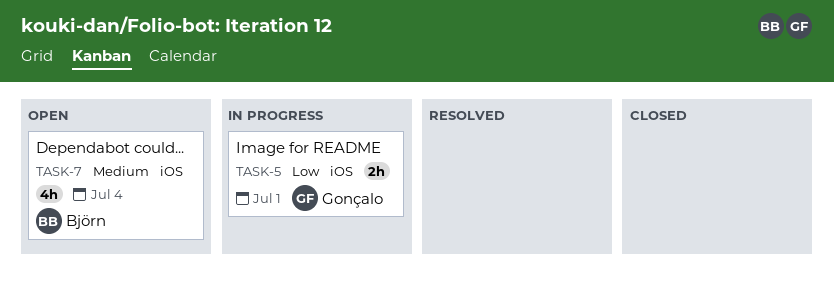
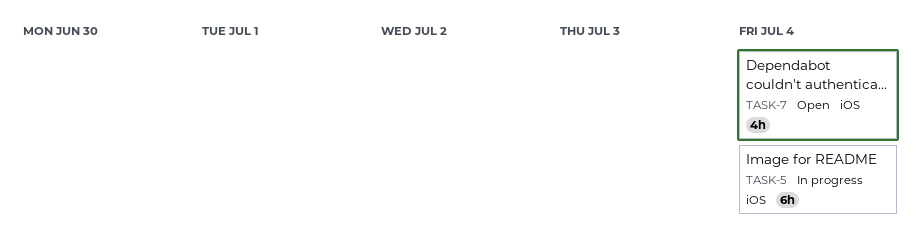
TASK-5, estimate: 2h -> 6h
TASK-5, due: Jul 1 -> Jul 4

